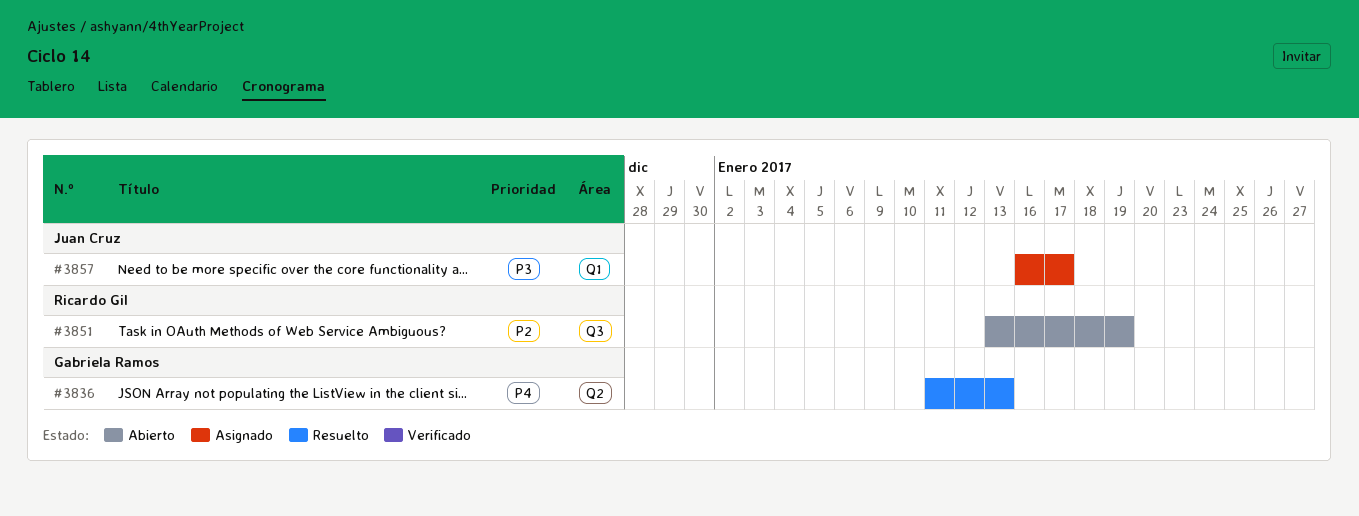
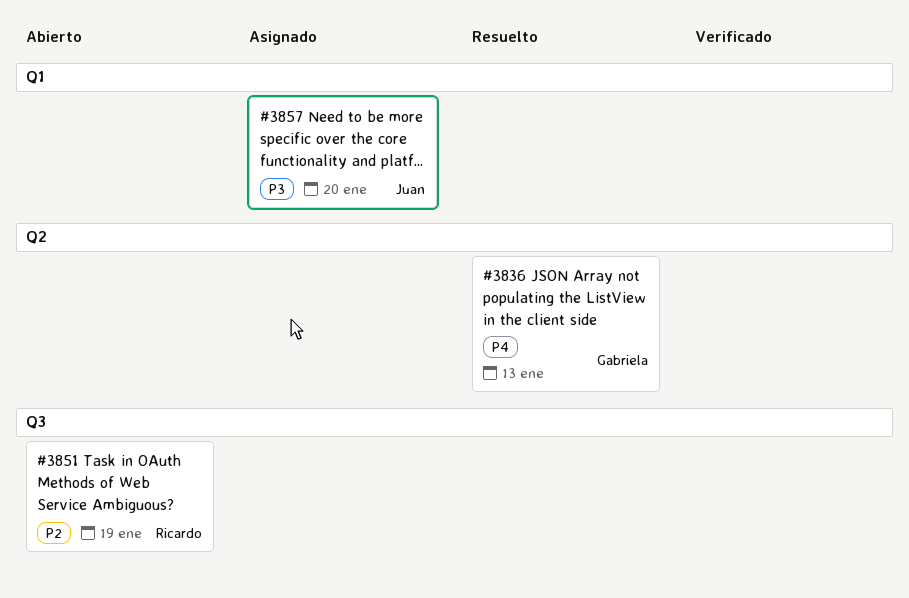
#3857, due: Jan 17 -> Jan 20

